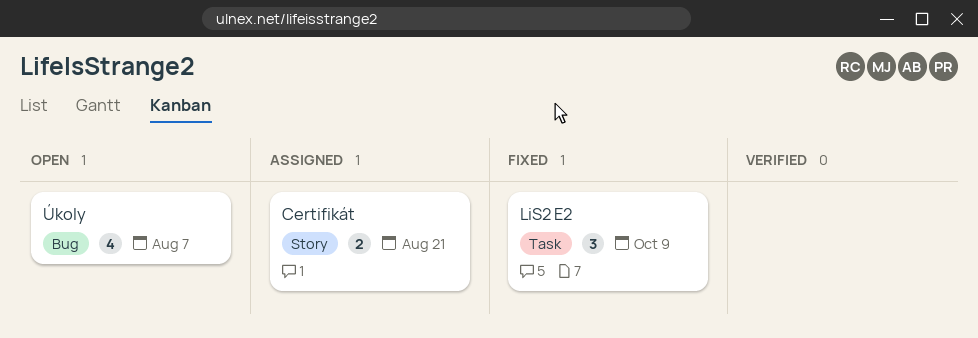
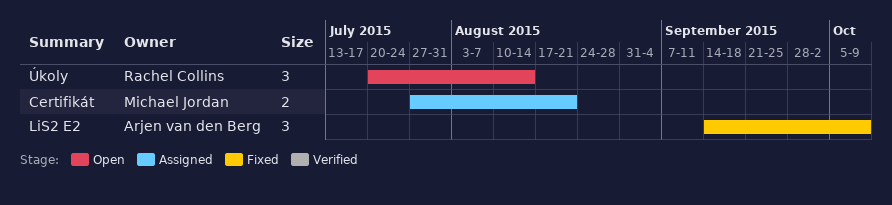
Úkoly, estimate: 4 -> 3
Úkoly, due: Aug 7 -> Aug 14

